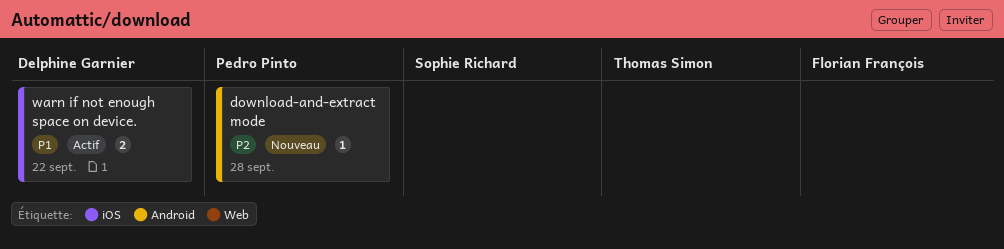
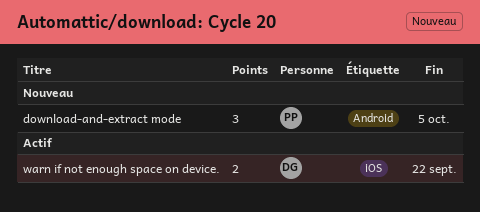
download-and-extract mode, estimate: 1 -> 3
download-and-extract mode, due: Sep 28 -> Oct 5

